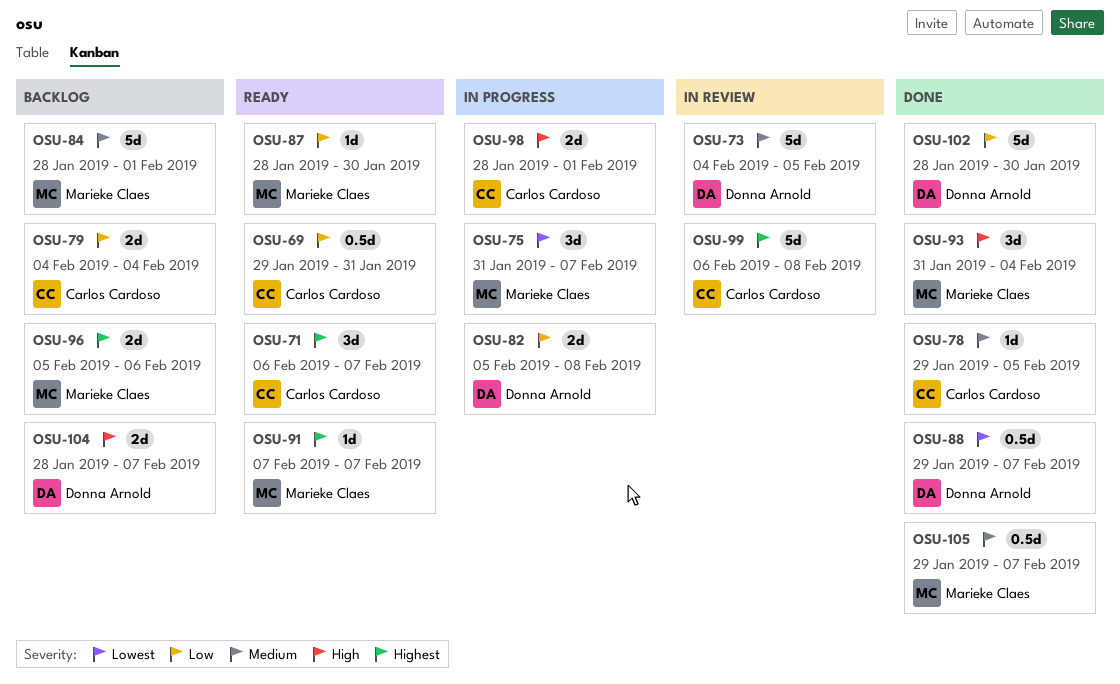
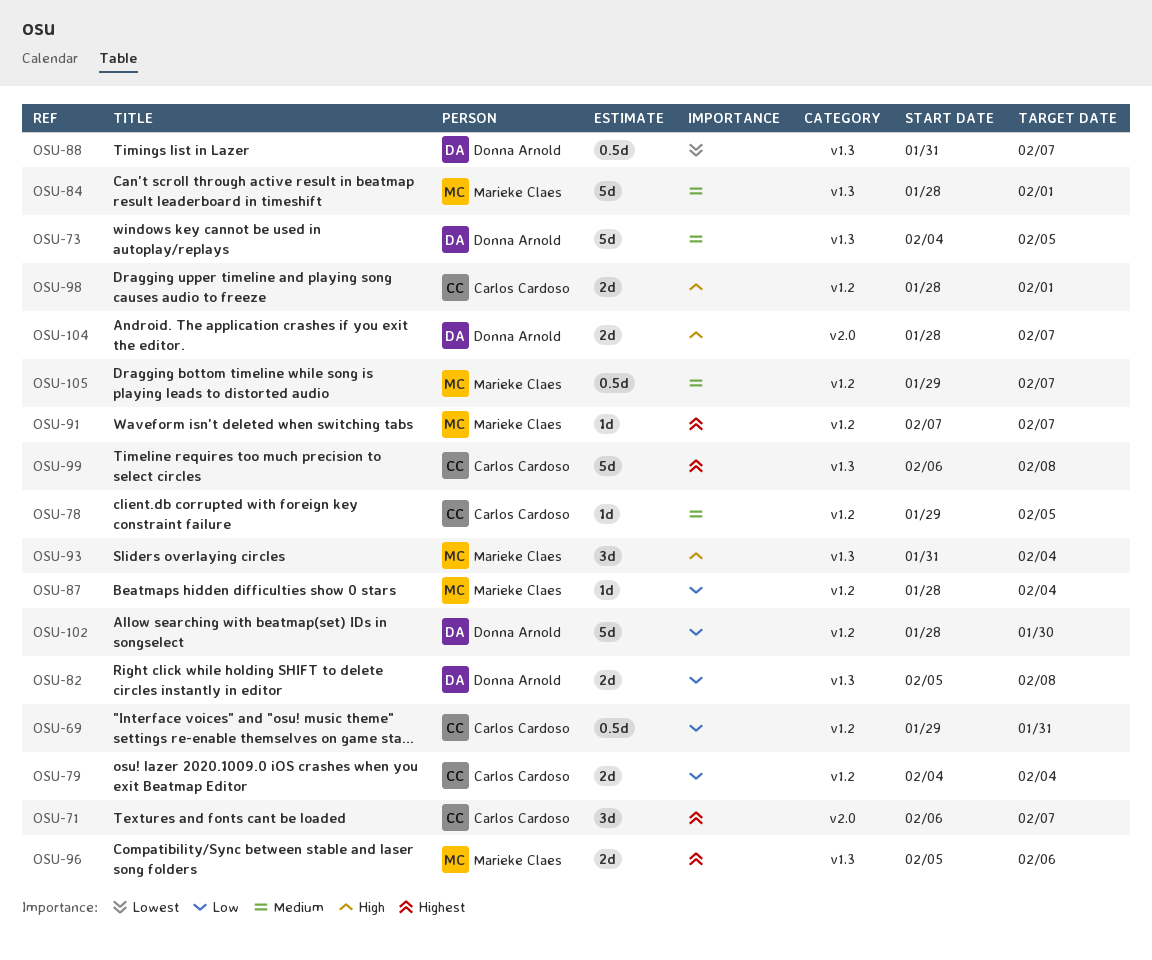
OSU-75: present -> none
OSU-87, due: Jan 30 -> Feb 4
OSU-88, start: Jan 29 -> Jan 31

